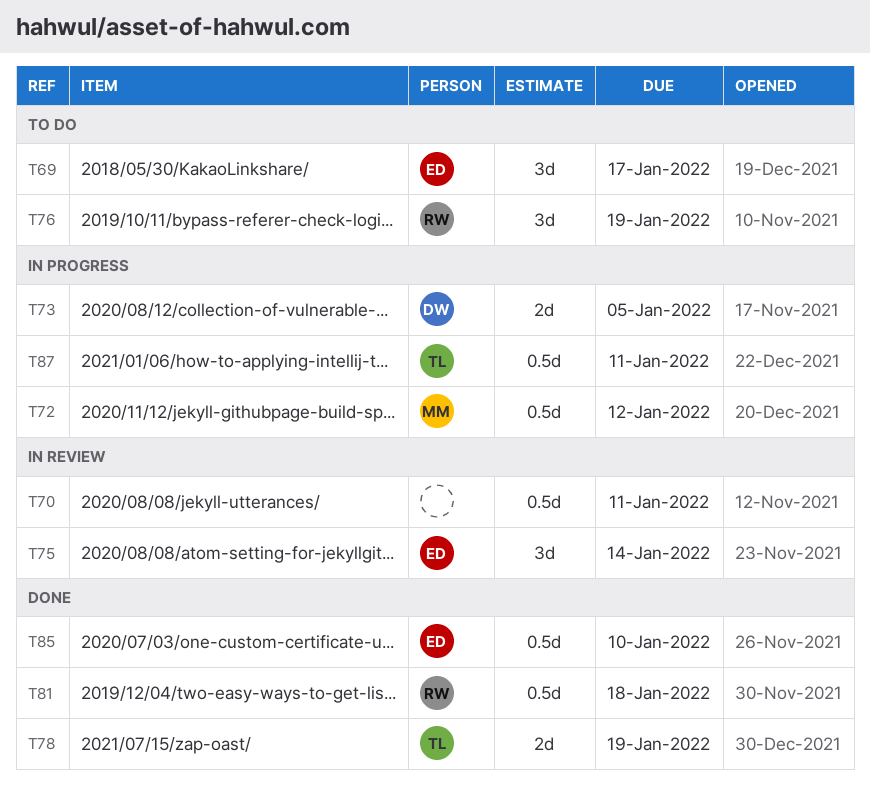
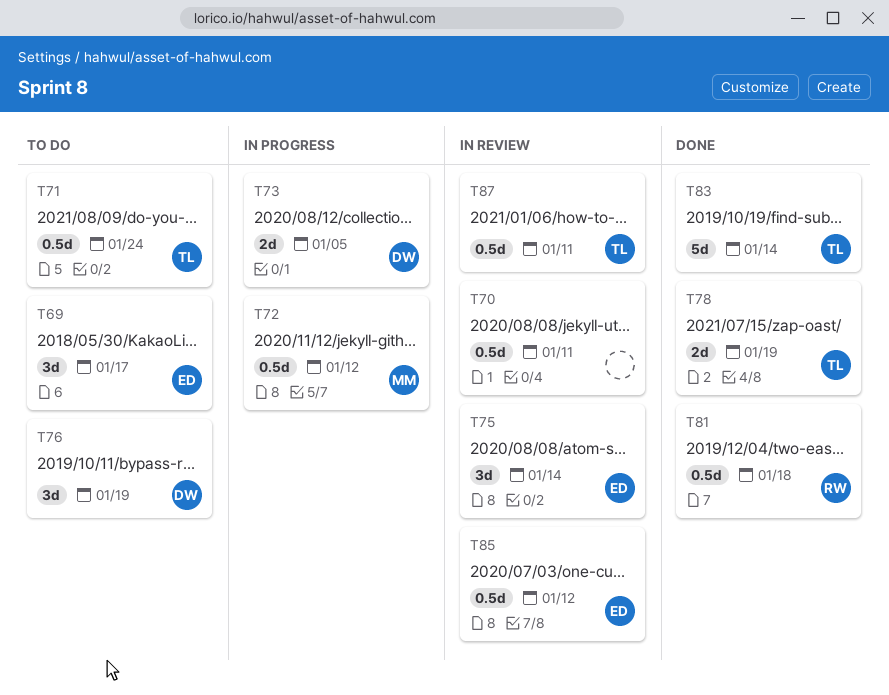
T71: none -> present
T76, owner: RW -> DW
T83: none -> present
T85, status: Done -> In review
T85, due: Jan 10 -> Jan 12
T87, status: In progress -> In review

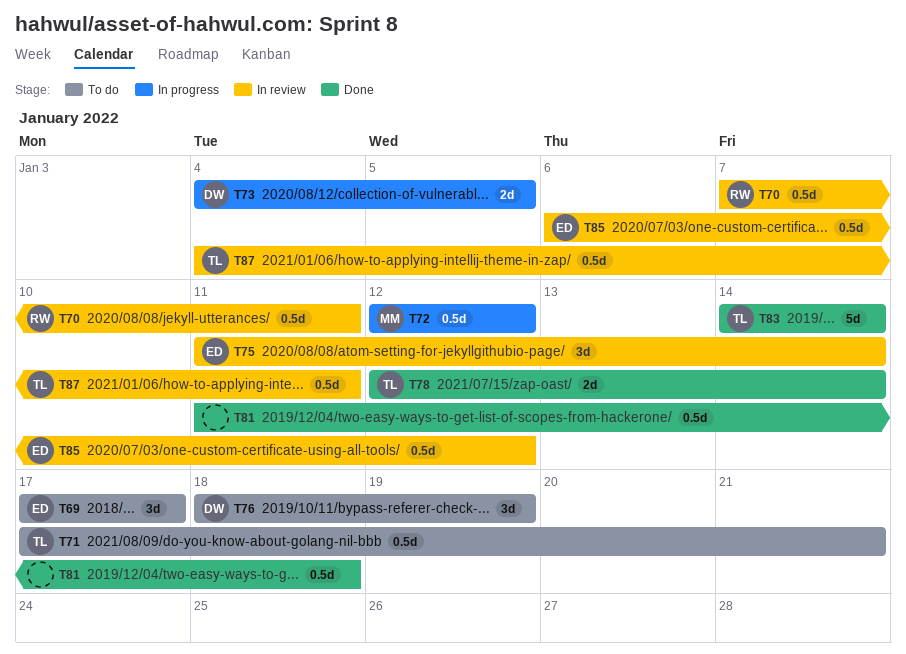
T70, owner: none -> RW
T71, due: Jan 24 -> Jan 21
T78, due: Jan 19 -> Jan 14
T81, owner: RW -> none

